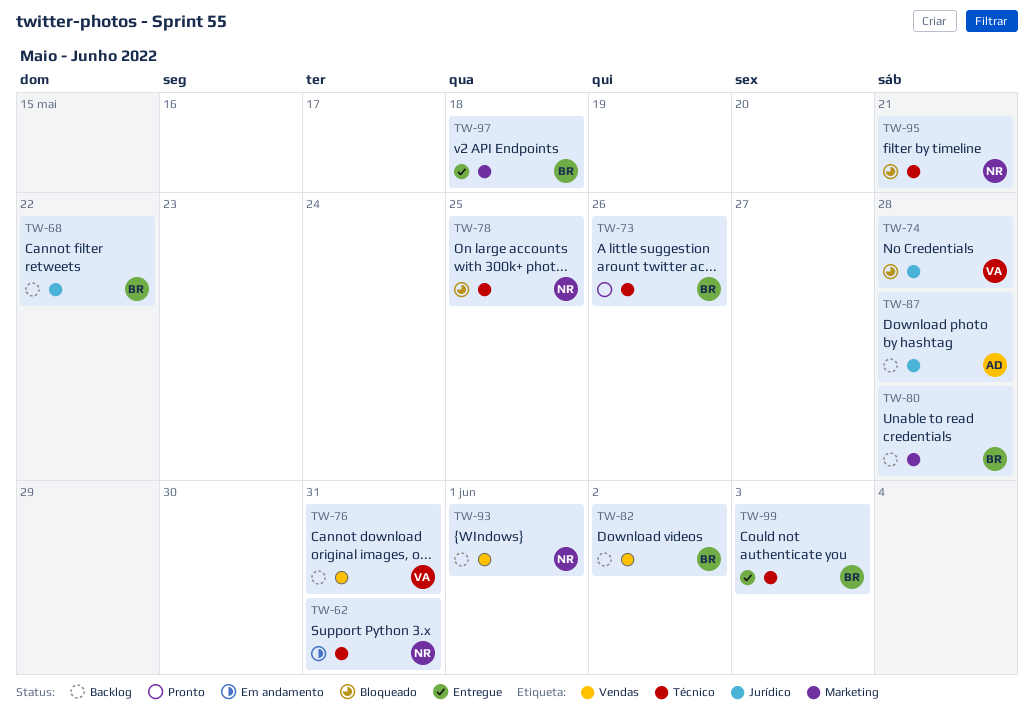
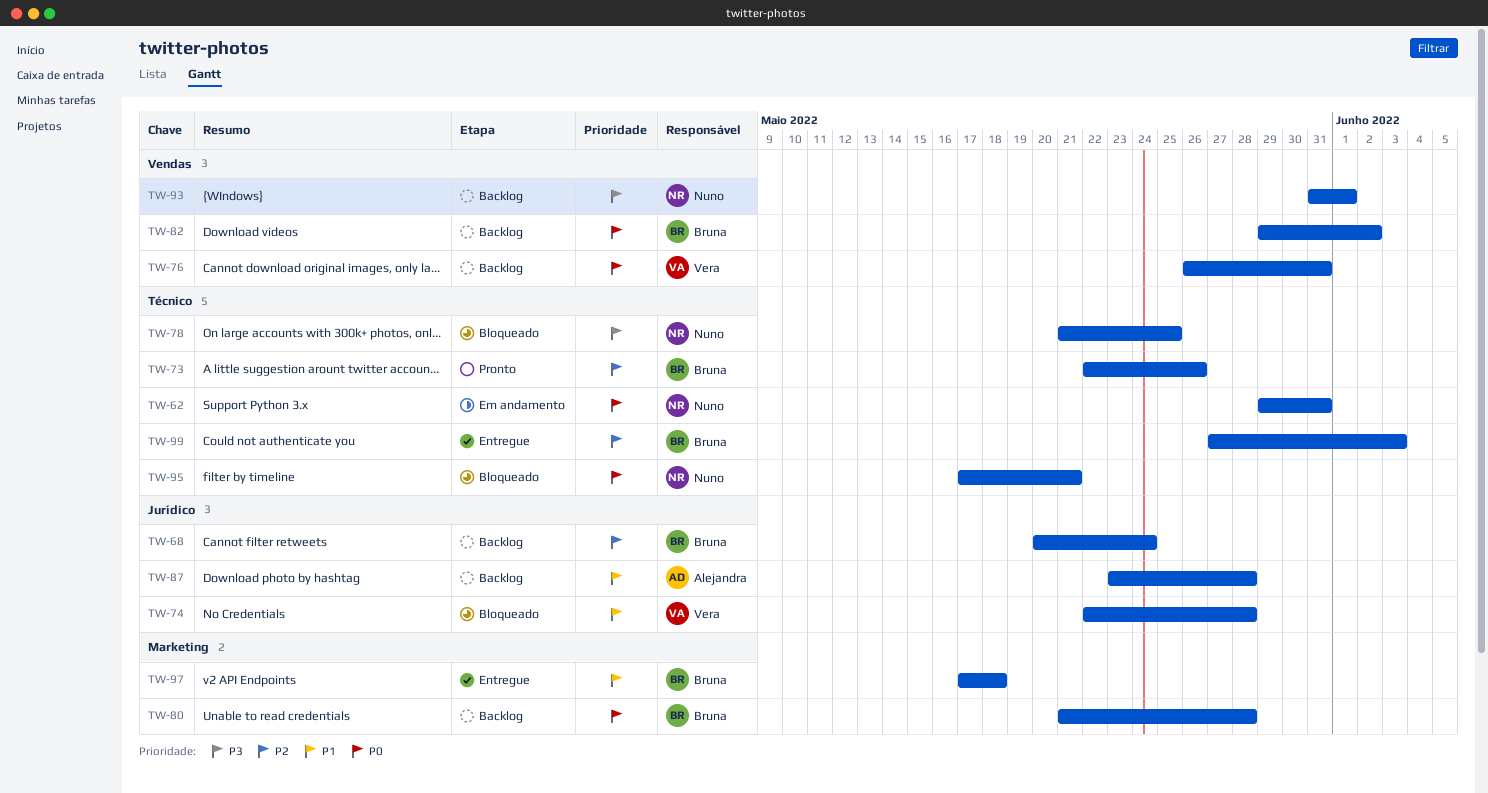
TW-68, due: May 22 -> May 24

